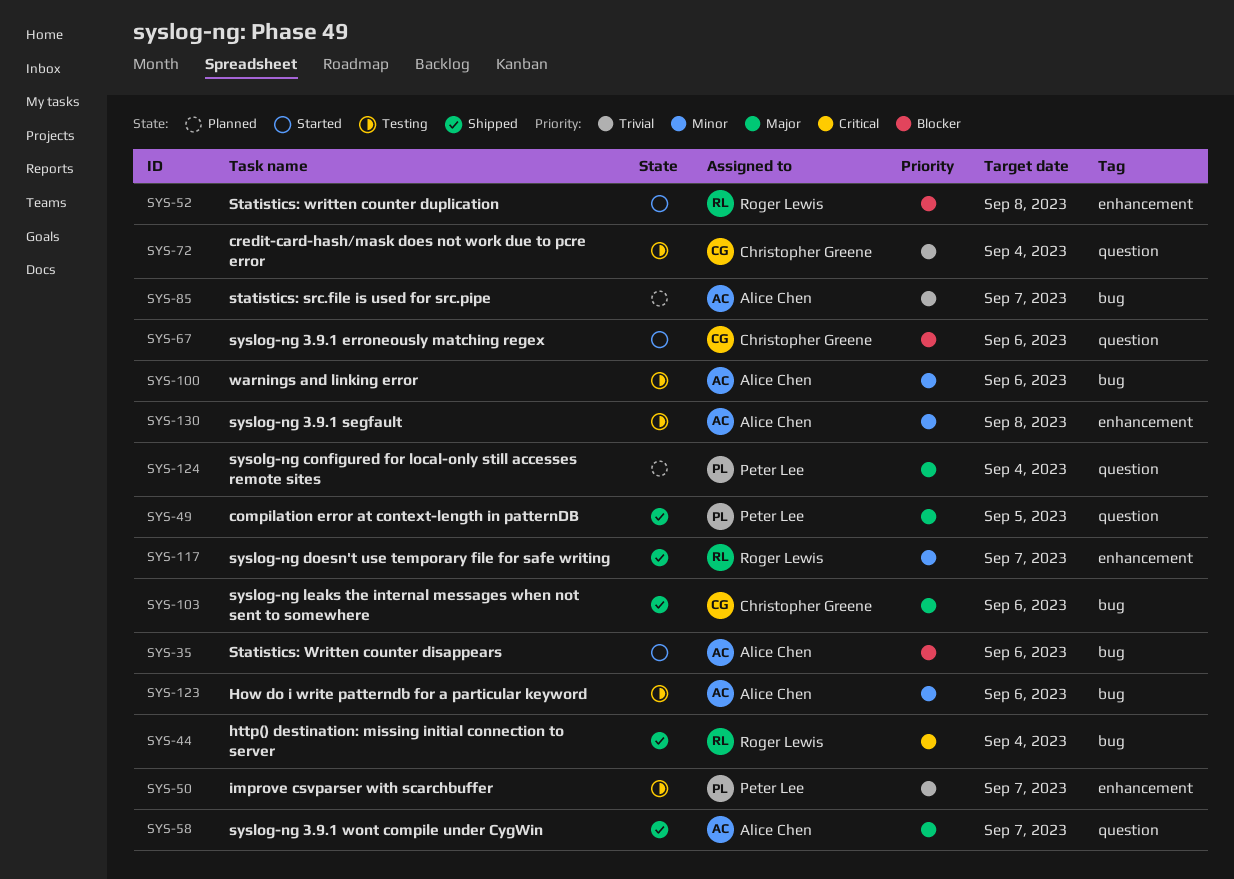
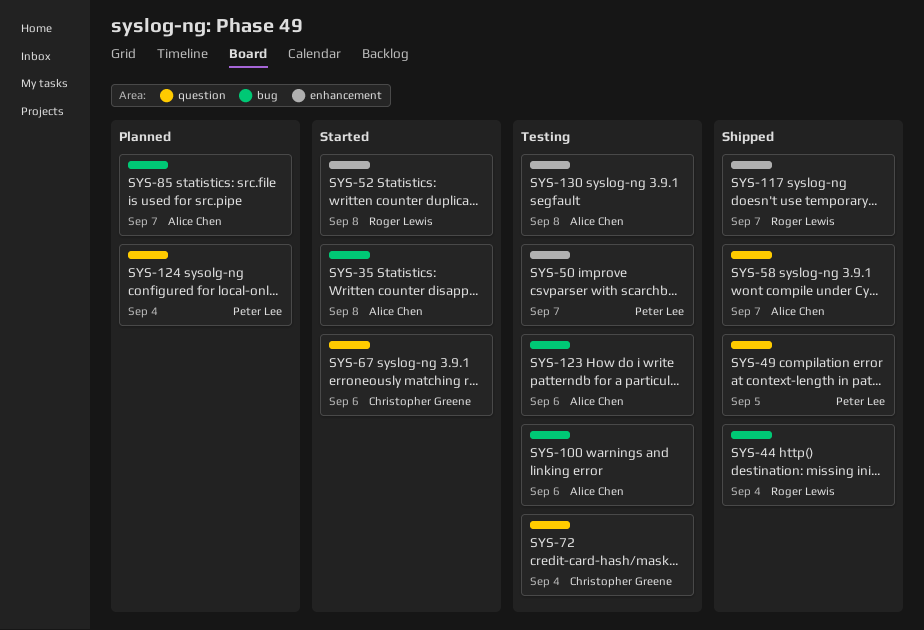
SYS-35, due: Sep 6 -> Sep 8
SYS-103: present -> none

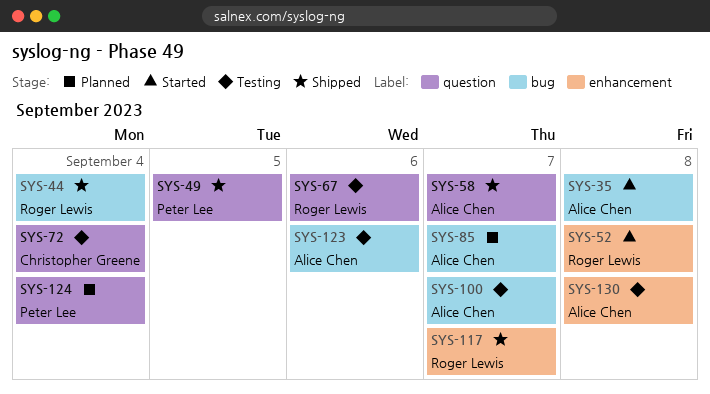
SYS-50: present -> none
SYS-67, status: Started -> Testing
SYS-67, owner: Christopher Greene -> Roger Lewis
SYS-100, due: Sep 6 -> Sep 7

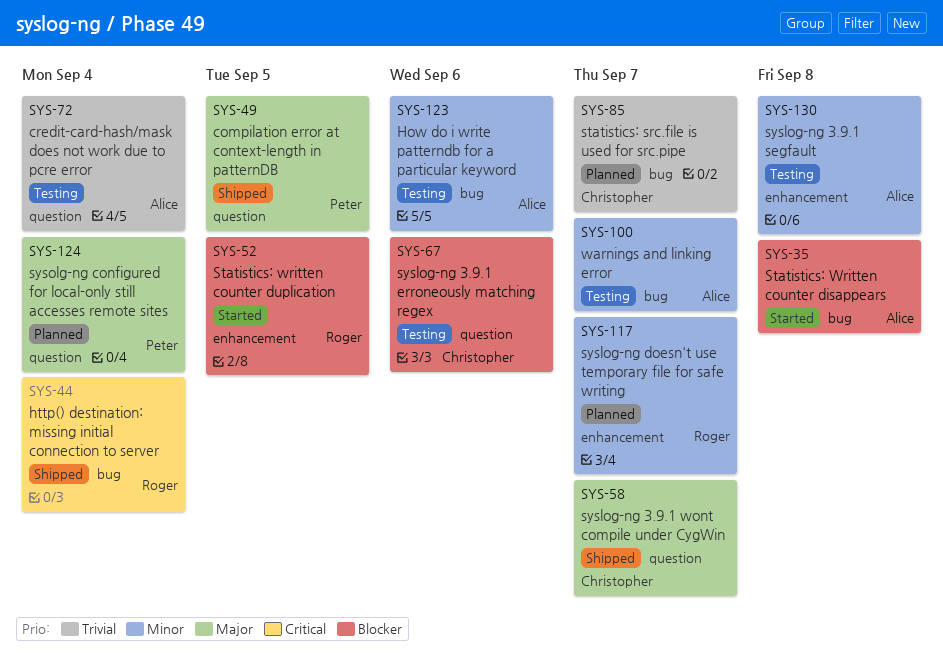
SYS-52, due: Sep 8 -> Sep 5
SYS-58, owner: Alice Chen -> Christopher Greene
SYS-67, owner: Roger Lewis -> Christopher Greene
SYS-72, owner: Christopher Greene -> Alice Chen
SYS-85, owner: Alice Chen -> Christopher Greene
SYS-117, status: Shipped -> Planned

